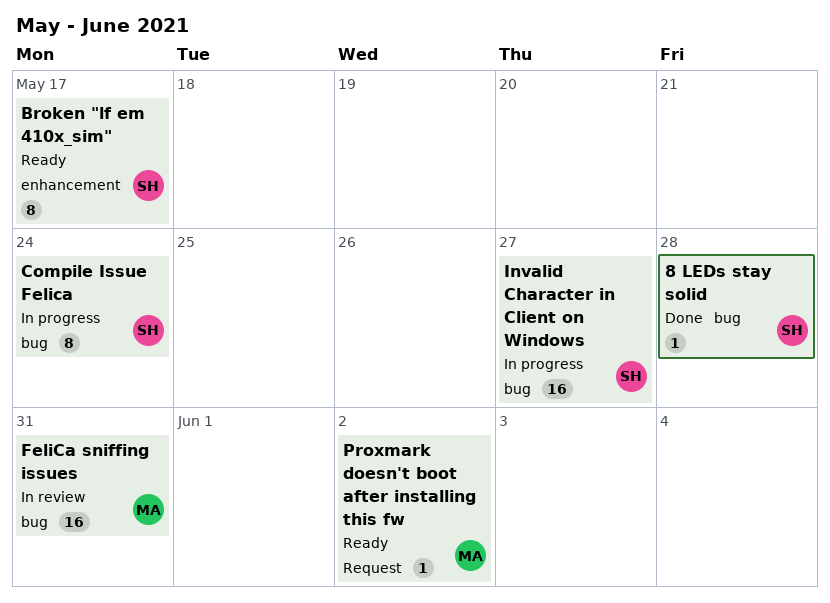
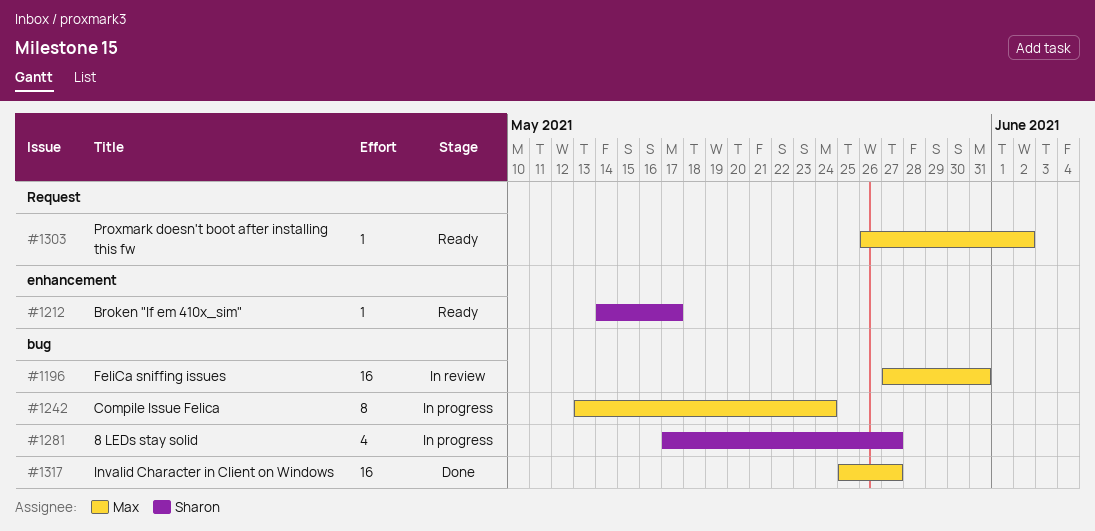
8 LEDs stay solid, status: Done -> In progress
8 LEDs stay solid, estimate: 1 -> 4
8 LEDs stay solid, due: May 28 -> May 27
Broken "lf em 410x_sim", estimate: 8 -> 1
Compile Issue Felica, owner: Sharon -> Max
Invalid Character in Client on Windows, status: In progress -> Done
Invalid Character in Client on Windows, owner: Sharon -> Max

